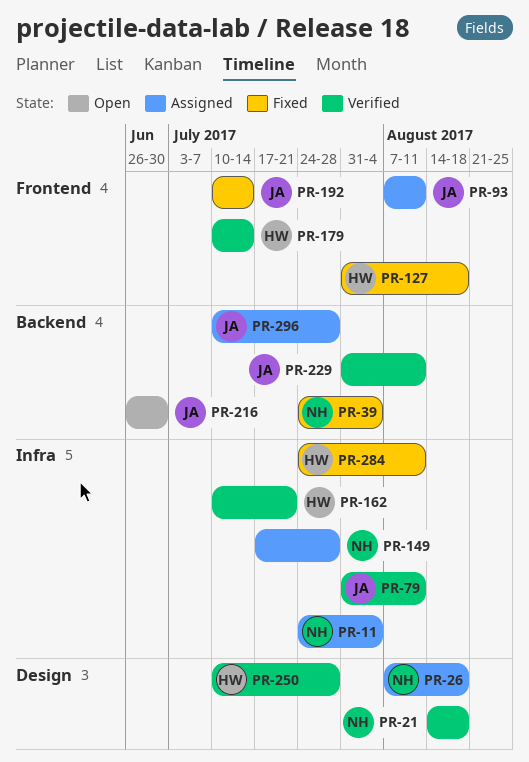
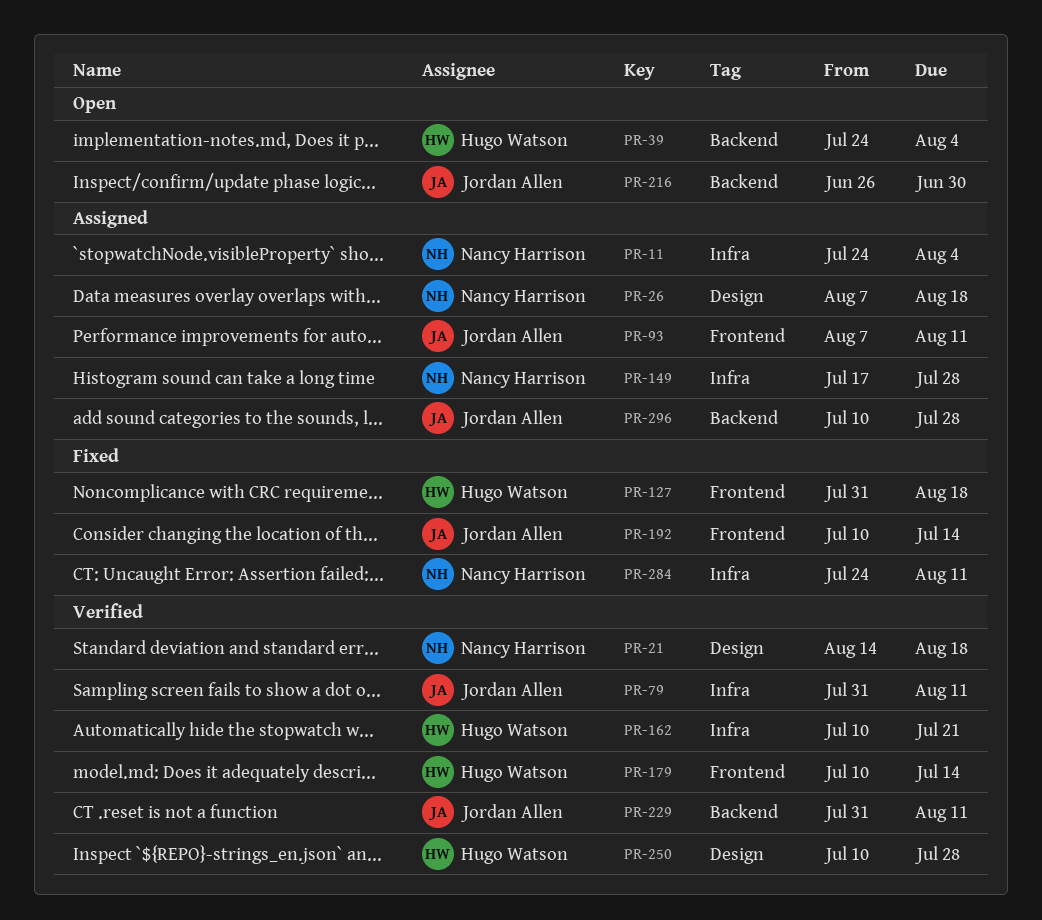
PR-39, status: Fixed -> Open
PR-39, owner: Nancy Harrison -> Hugo Watson
PR-284, owner: Hugo Watson -> Nancy Harrison

